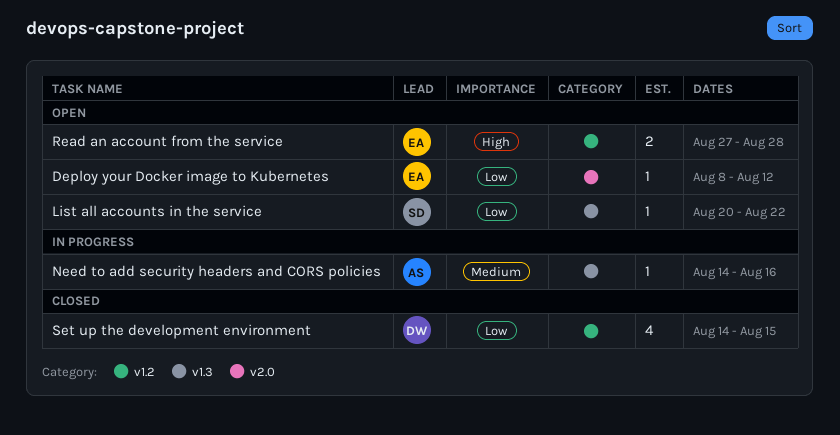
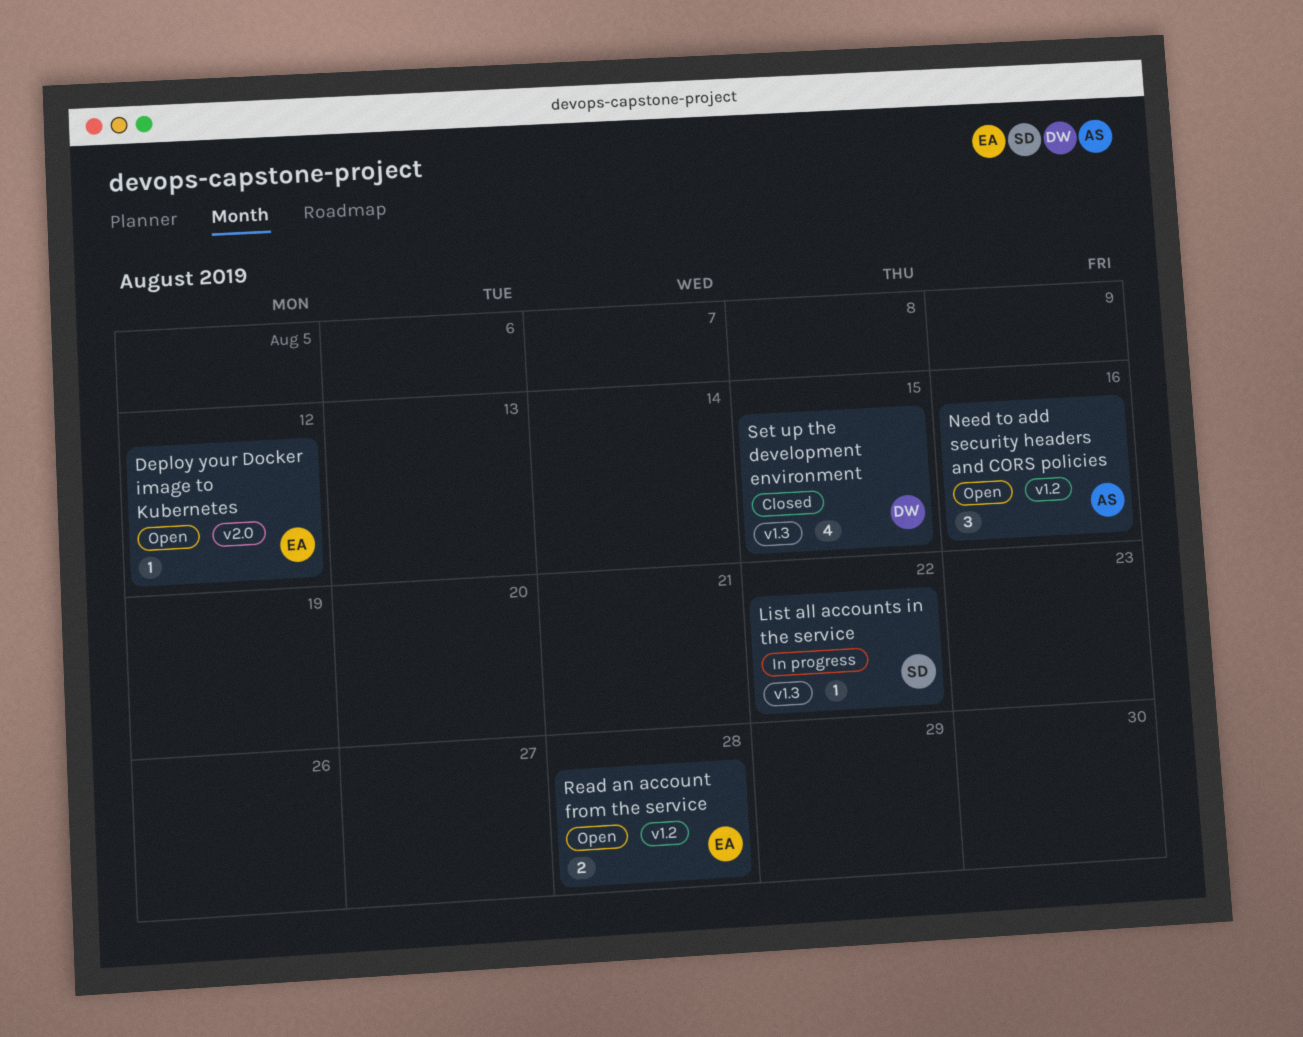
List all accounts in the service, status: Open -> In progress
Need to add security headers and CORS policies, status: In progress -> Open
Need to add security headers and CORS policies, label: v1.3 -> v1.2
Need to add security headers and CORS policies, estimate: 1 -> 3
Set up the development environment, label: v1.2 -> v1.3

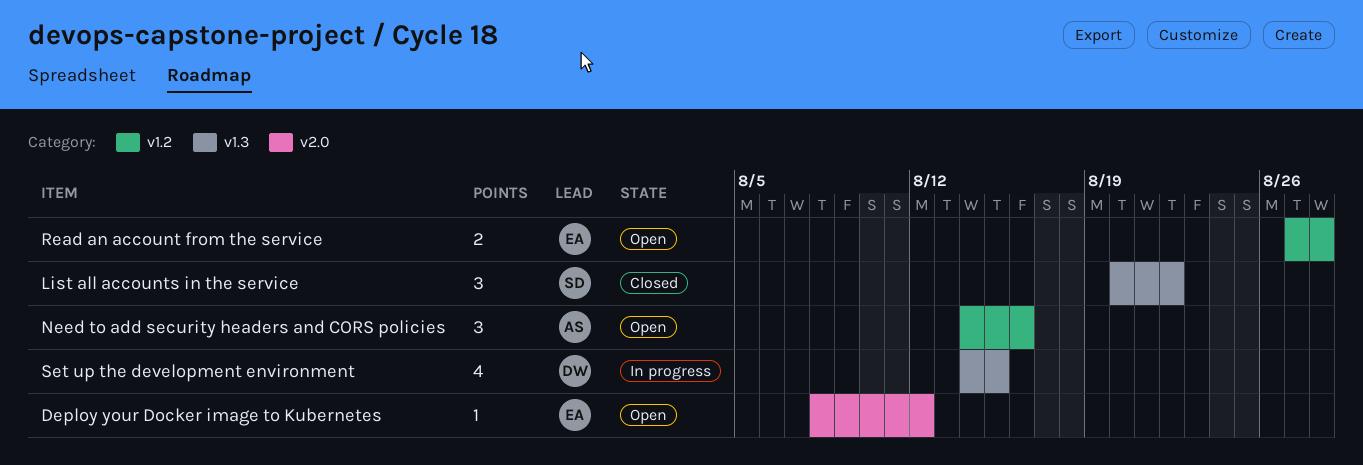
List all accounts in the service, status: In progress -> Closed
List all accounts in the service, estimate: 1 -> 3
Set up the development environment, status: Closed -> In progress

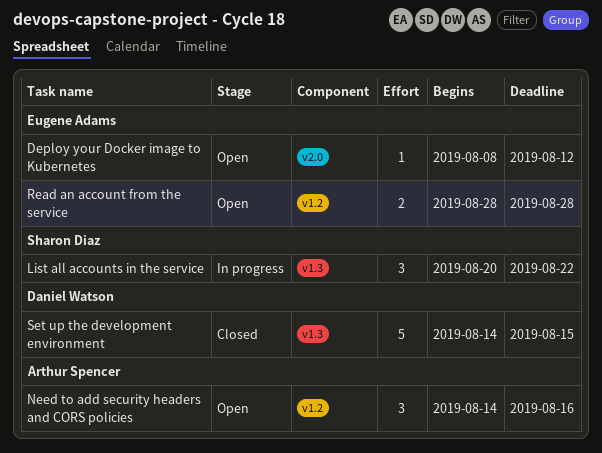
List all accounts in the service, status: Closed -> In progress
Read an account from the service, start: Aug 27 -> Aug 28
Set up the development environment, status: In progress -> Closed
Set up the development environment, estimate: 4 -> 5

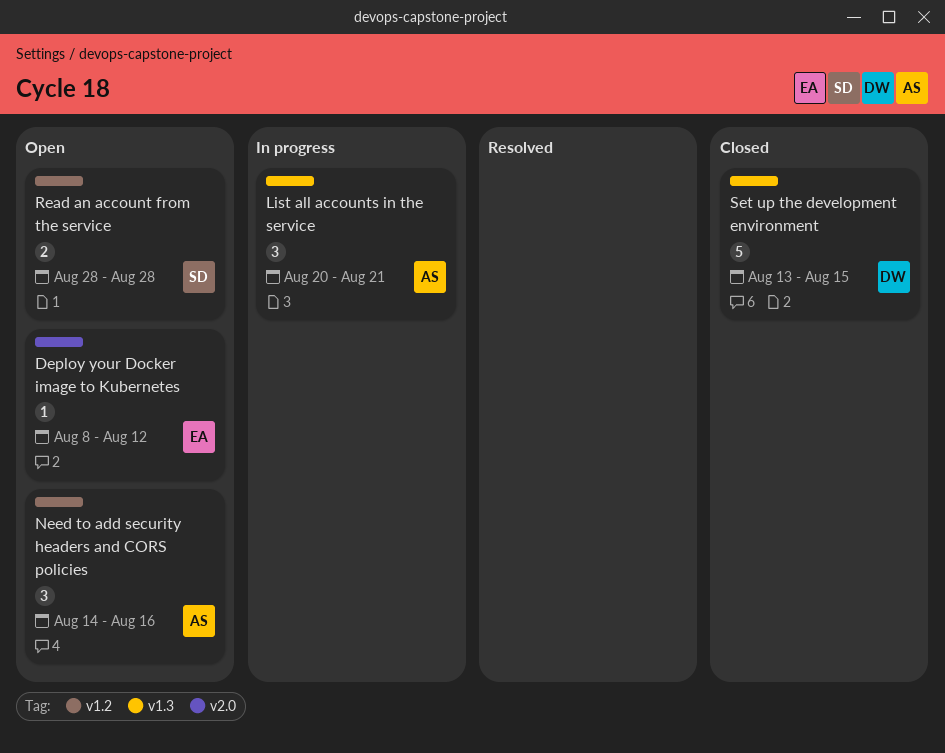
List all accounts in the service, owner: Sharon Diaz -> Arthur Spencer
List all accounts in the service, due: Aug 22 -> Aug 21
Read an account from the service, owner: Eugene Adams -> Sharon Diaz
Set up the development environment, start: Aug 14 -> Aug 13

